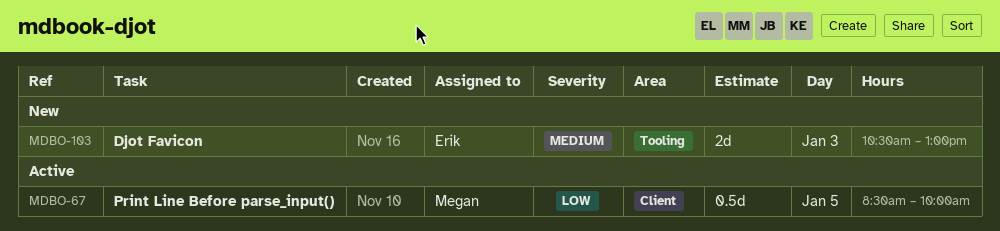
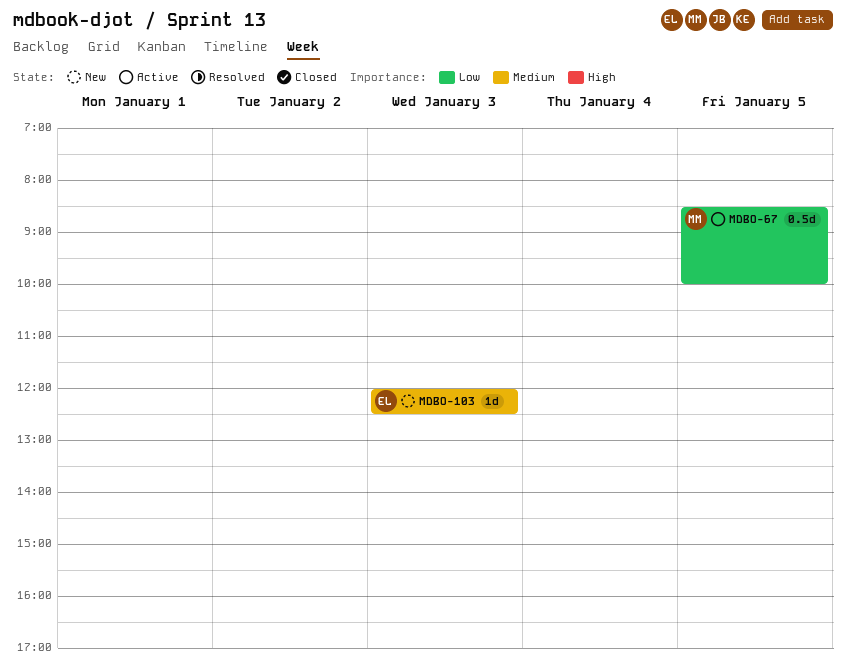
MDBO-103, estimate: 2d -> 1d
MDBO-103, begins: 10:30 -> 12:00
MDBO-103, ends: 13:00 -> 12:30

